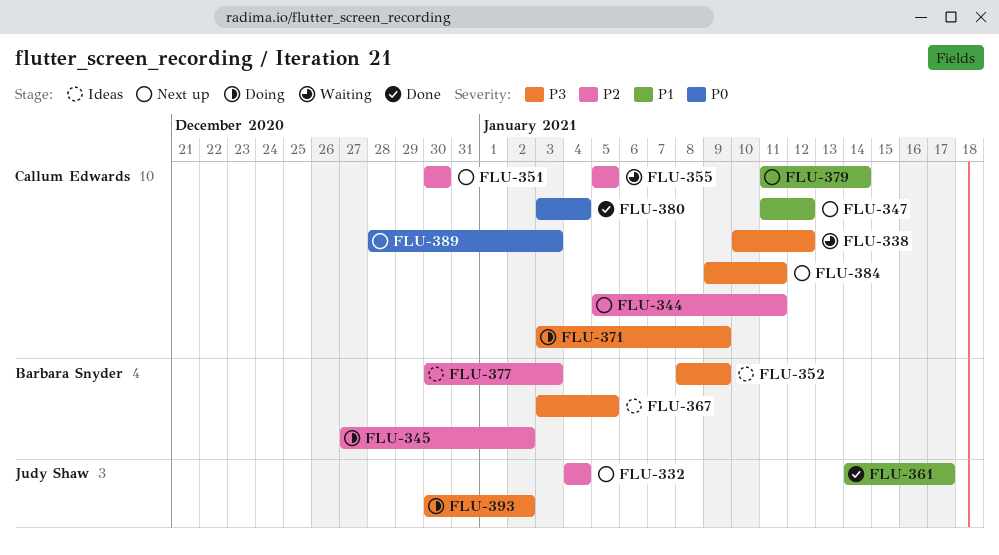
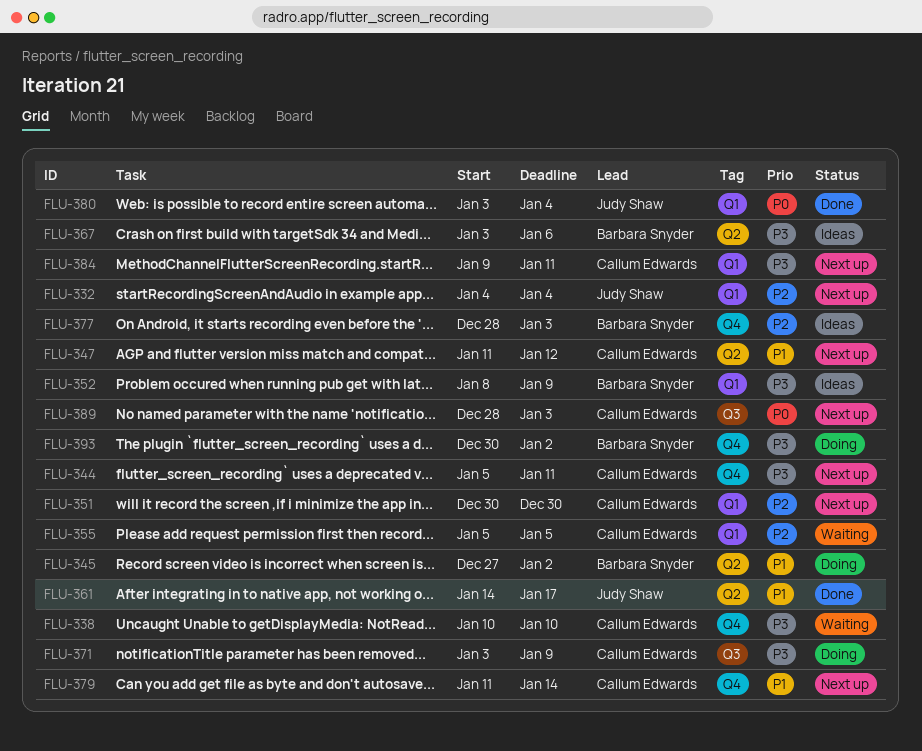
FLU-338, due: Jan 12 -> Jan 10
FLU-344, priority: P2 -> P3
FLU-345, priority: P2 -> P1
FLU-367, due: Jan 5 -> Jan 6
FLU-377, start: Dec 30 -> Dec 28
FLU-380, owner: Callum Edwards -> Judy Shaw
FLU-393, owner: Judy Shaw -> Barbara Snyder

